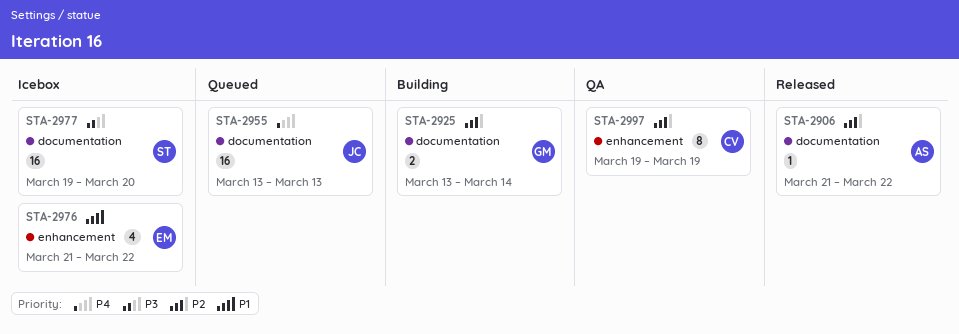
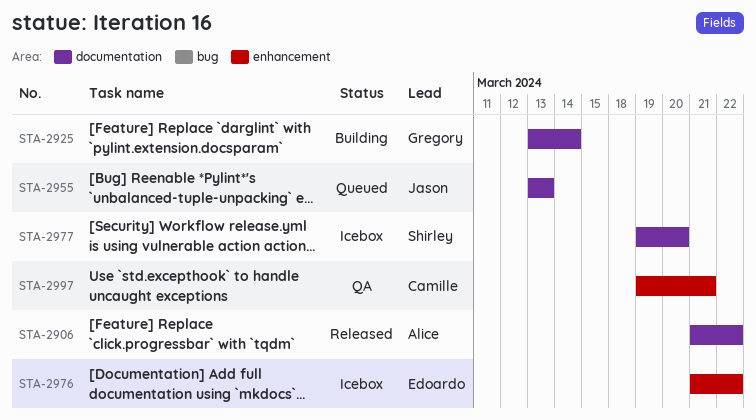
STA-2997, due: Mar 19 -> Mar 21

